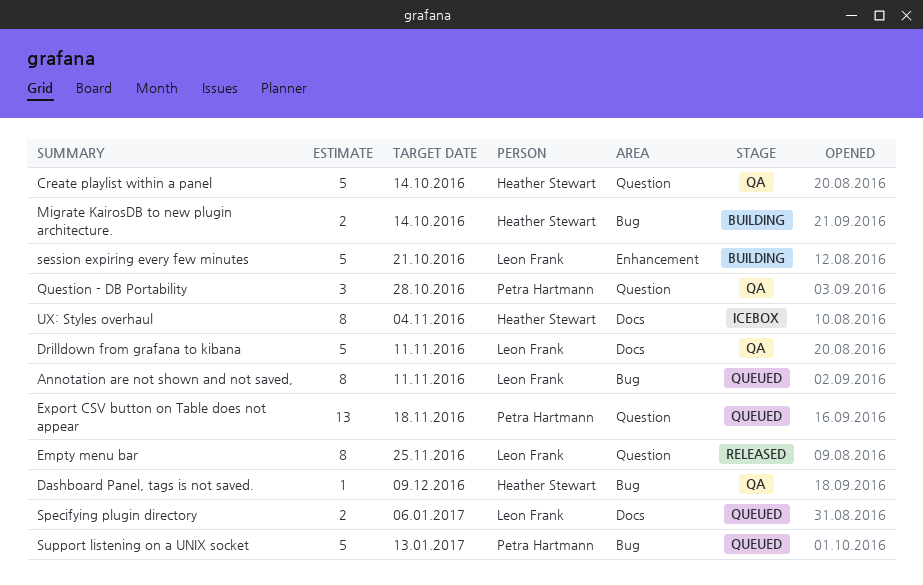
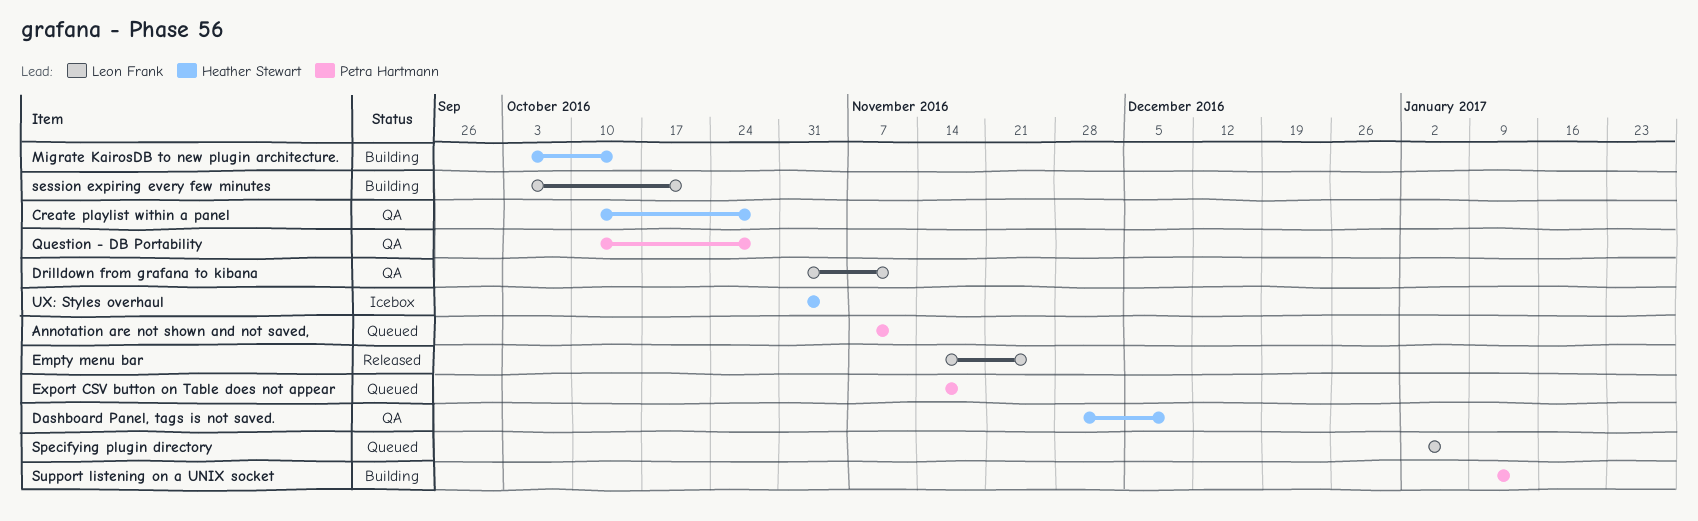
Annotation are not shown and not saved,, owner: Leon Frank -> Petra Hartmann
Create playlist within a panel, due: Oct 14 -> Oct 28
Support listening on a UNIX socket, status: Queued -> Building

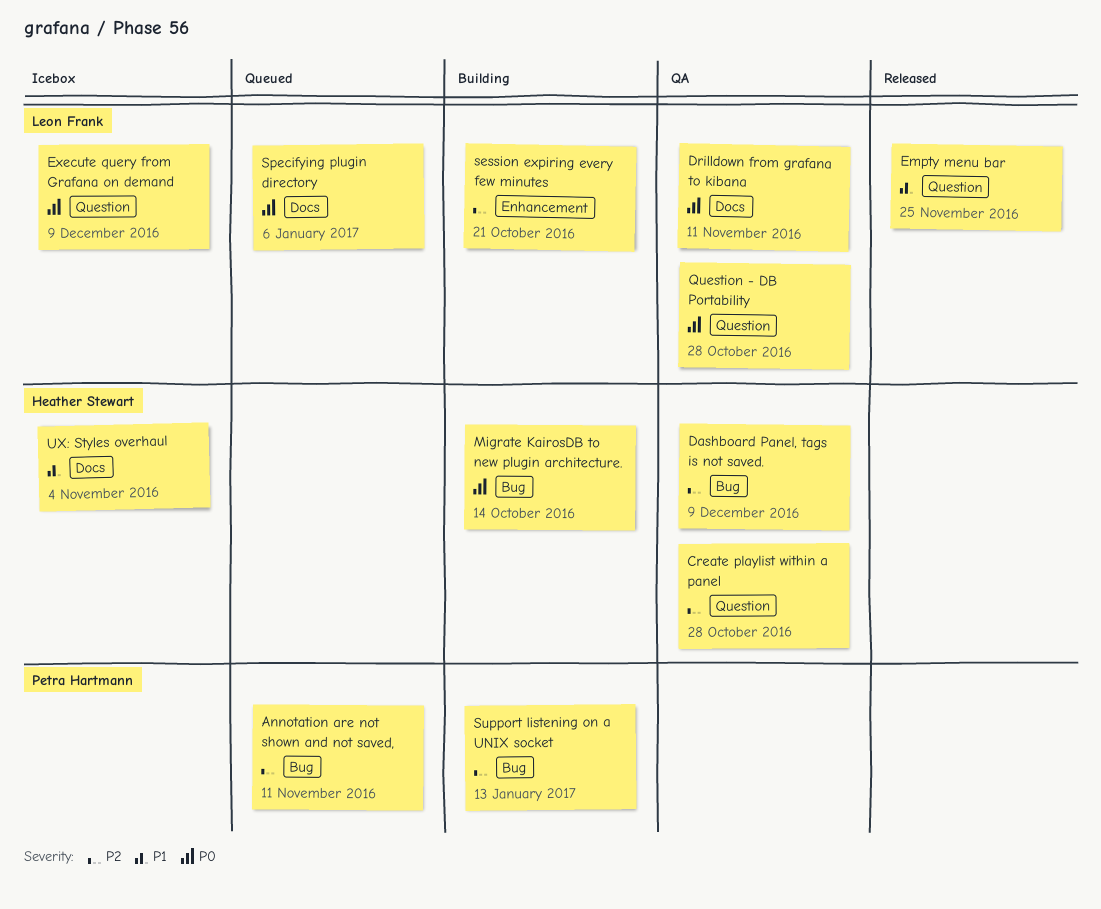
Execute query from Grafana on demand: none -> present
Export CSV button on Table does not appear: present -> none
Question - DB Portability, owner: Petra Hartmann -> Leon Frank

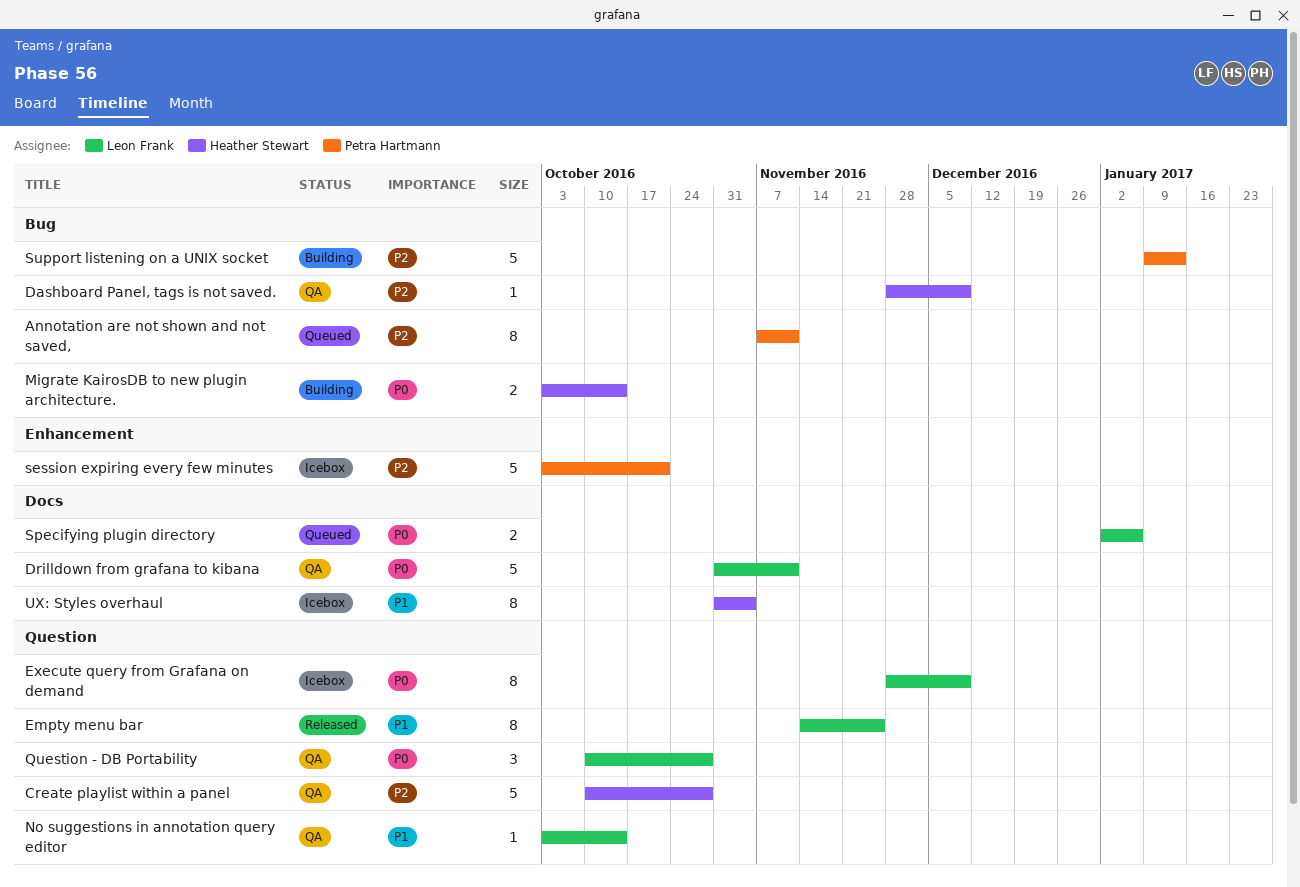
No suggestions in annotation query editor: none -> present
session expiring every few minutes, status: Building -> Icebox
session expiring every few minutes, owner: Leon Frank -> Petra Hartmann

